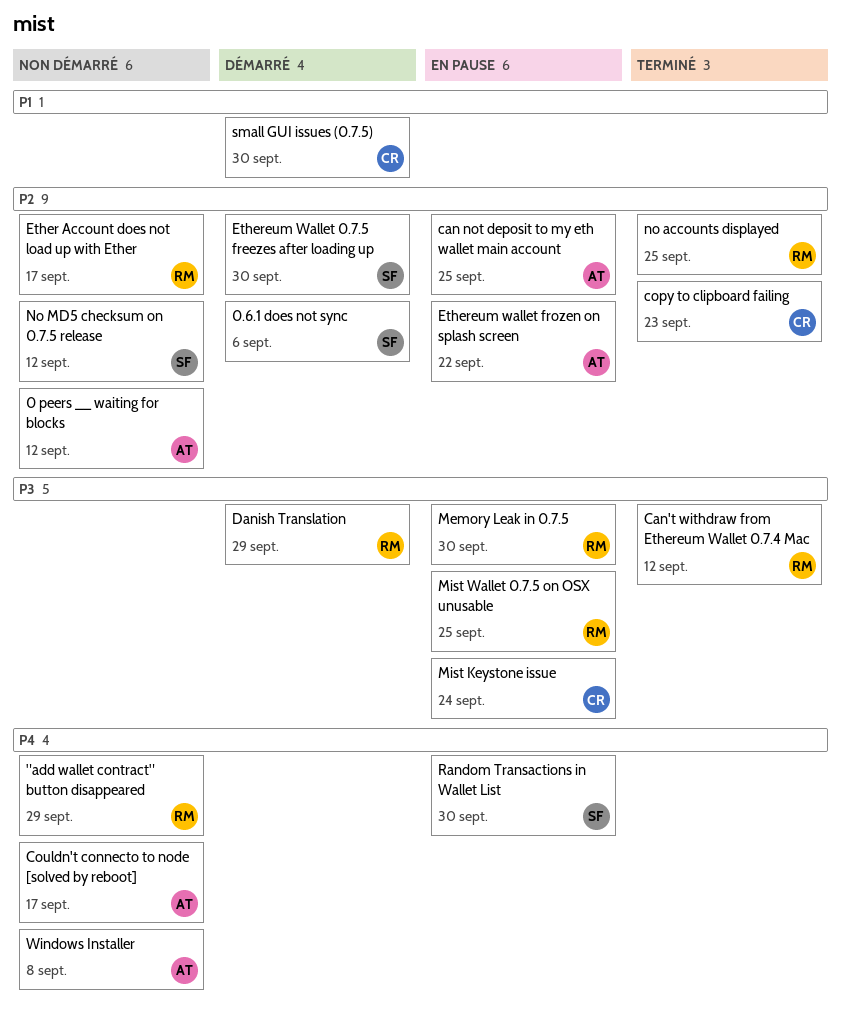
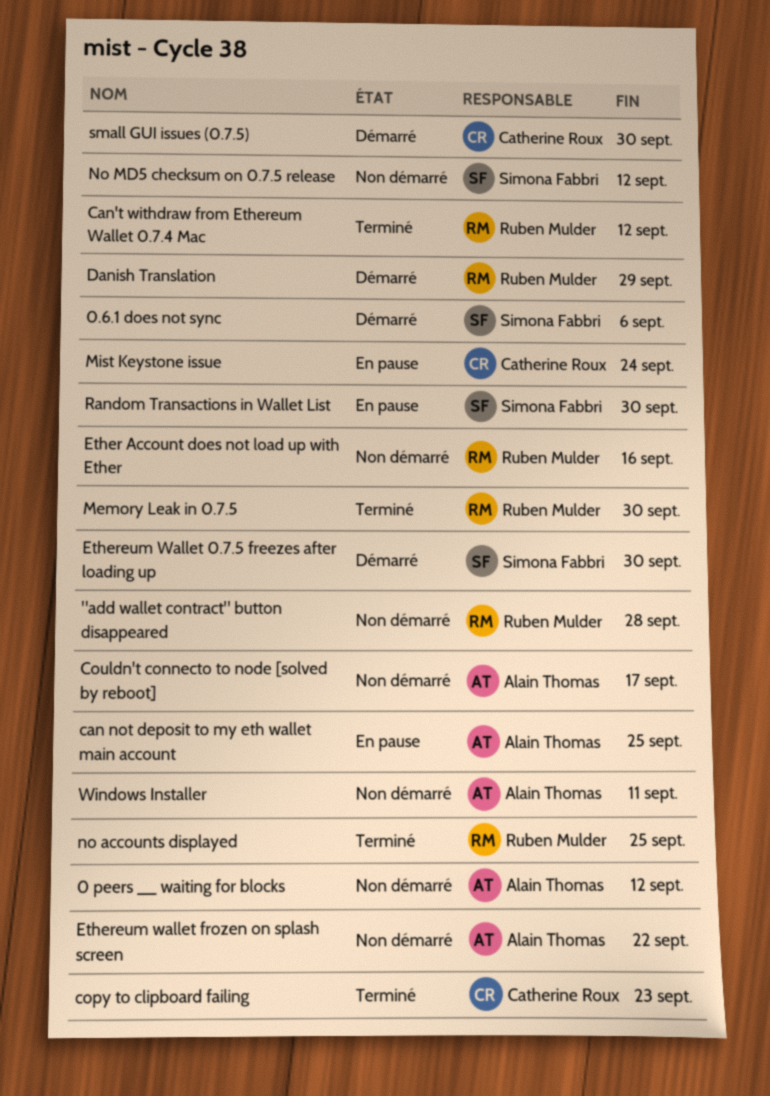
"add wallet contract" button disappeared, due: Sep 29 -> Sep 28
Ether Account does not load up with Ether, due: Sep 17 -> Sep 16
Ethereum wallet frozen on splash screen, status: En pause -> Non démarré
Memory Leak in 0.7.5, status: En pause -> Terminé
Mist Wallet 0.7.5 on OSX unusable: present -> none
Windows Installer, due: Sep 8 -> Sep 11

